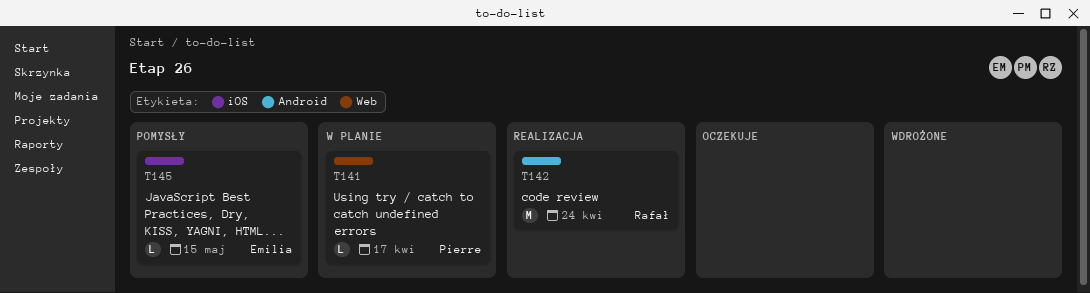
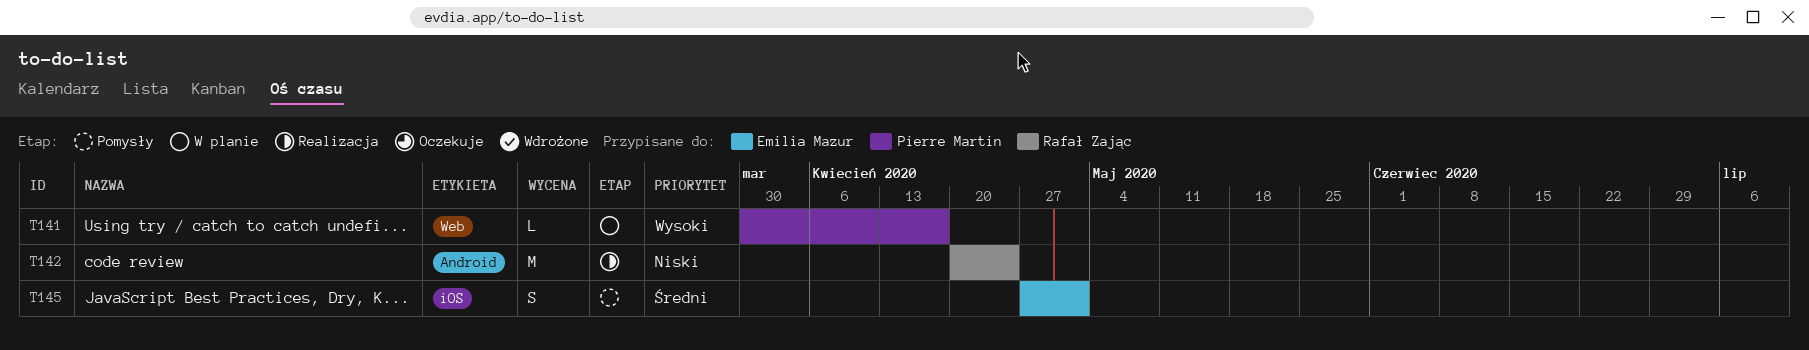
T145, estimate: L -> S
T145, due: May 15 -> May 1

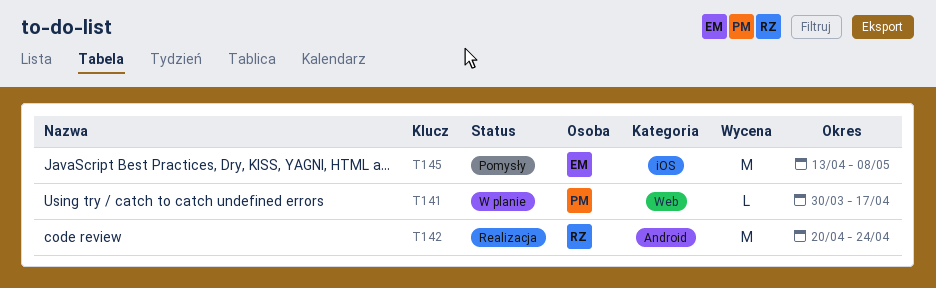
T145, estimate: S -> M
T145, start: Apr 27 -> Apr 13
T145, due: May 1 -> May 8

